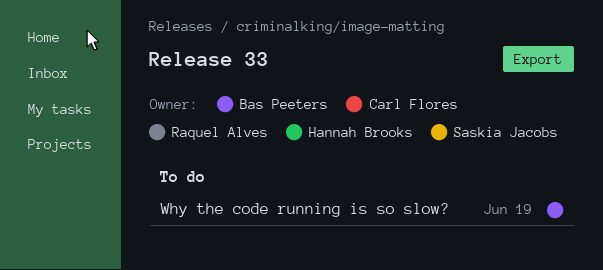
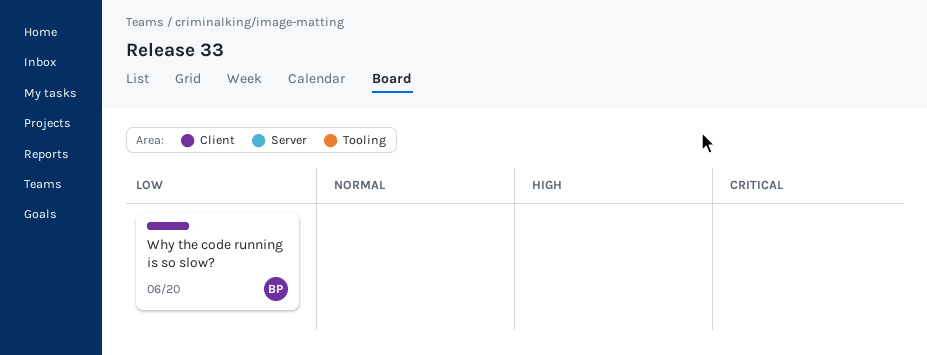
Why the code running is so slow?, due: Jun 19 -> Jun 20

